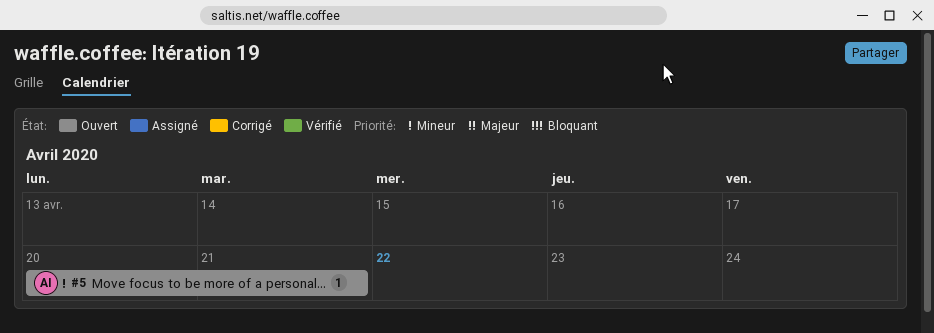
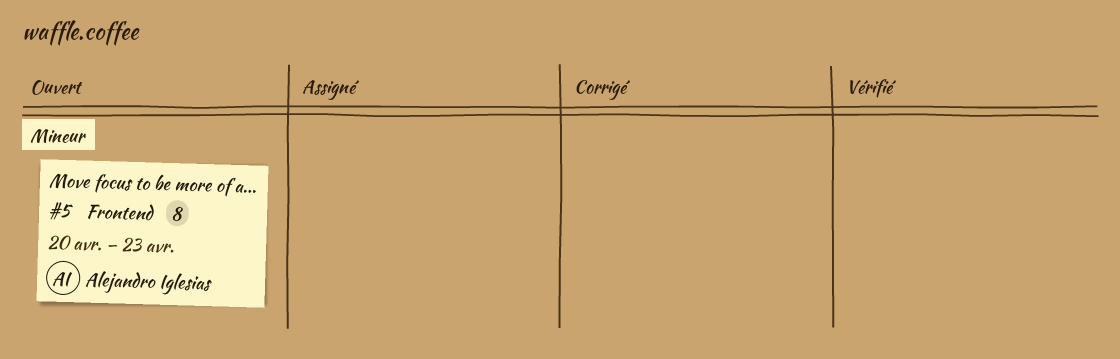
#5, estimate: 1 -> 8
#5, due: Apr 21 -> Apr 23

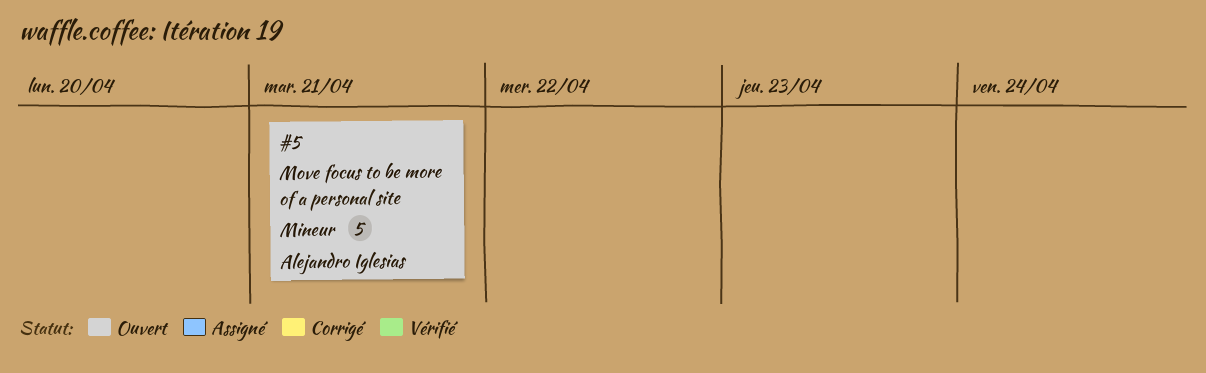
#5, estimate: 8 -> 5
#5, due: Apr 23 -> Apr 21

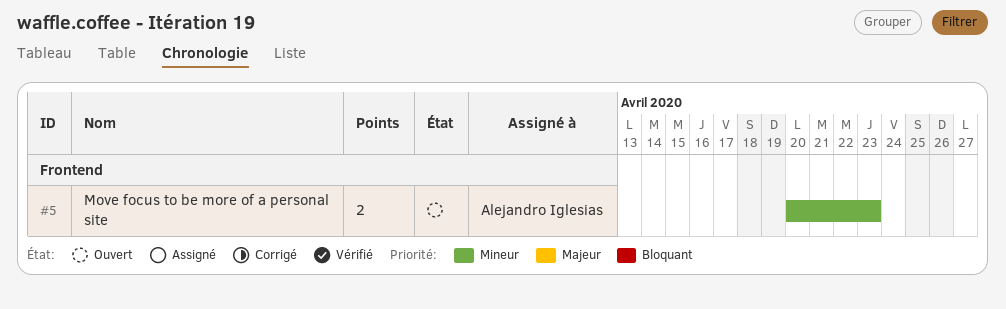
#5, estimate: 5 -> 2
#5, due: Apr 21 -> Apr 23

